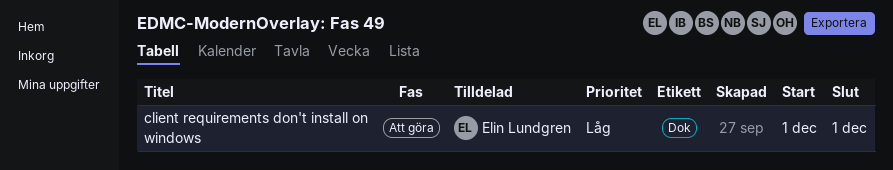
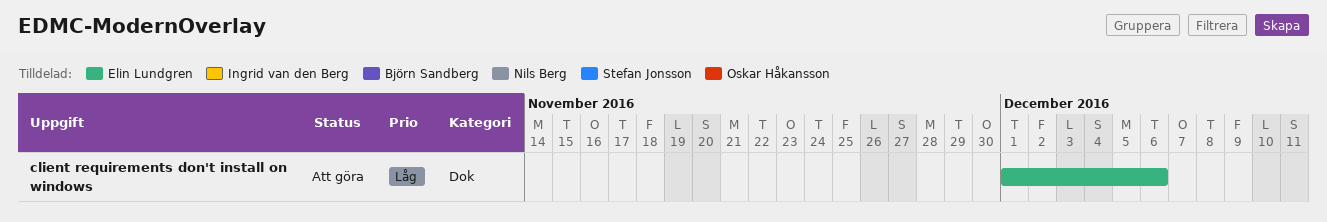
client requirements don't install on windows, due: Dec 1 -> Dec 6

